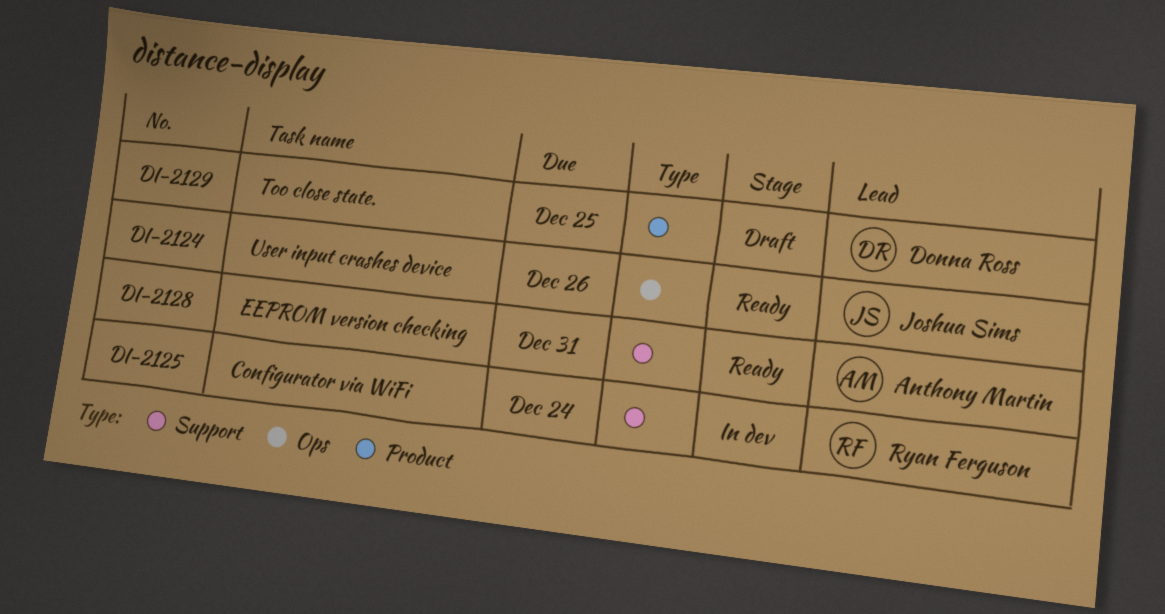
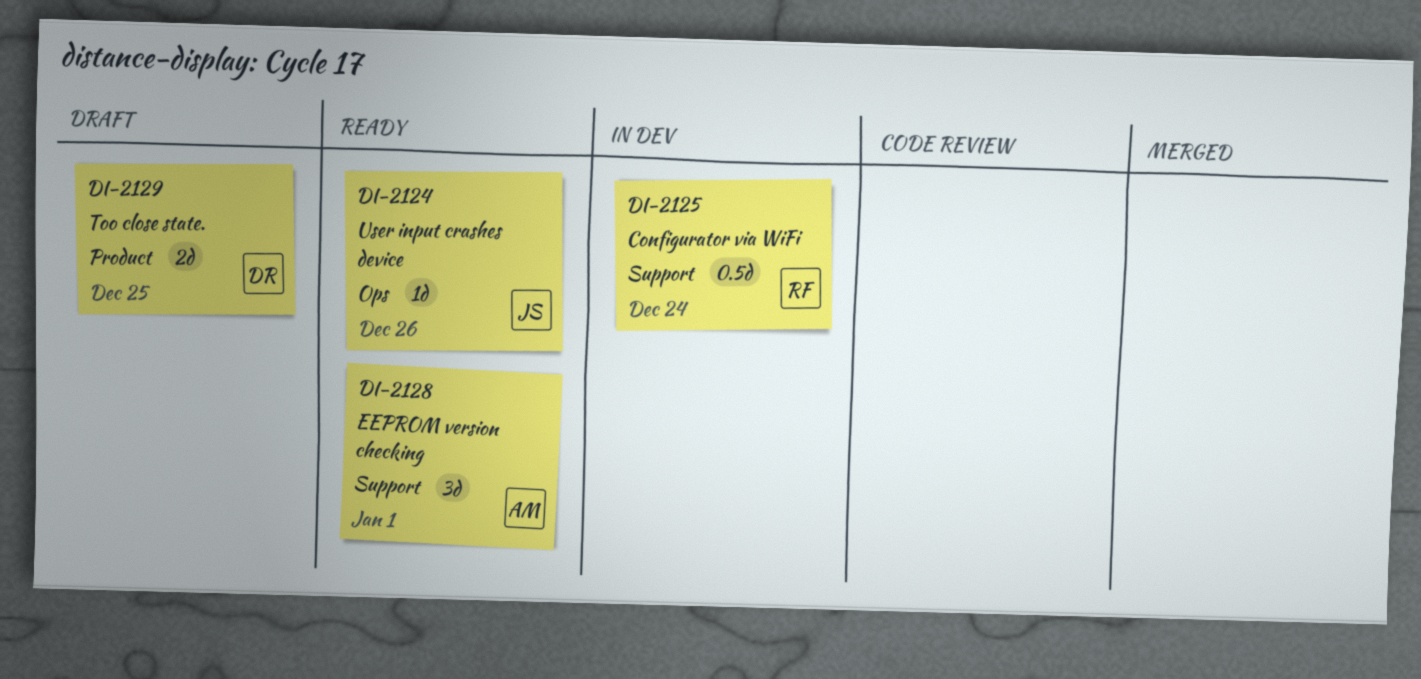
DI-2128, due: Dec 31 -> Jan 1

